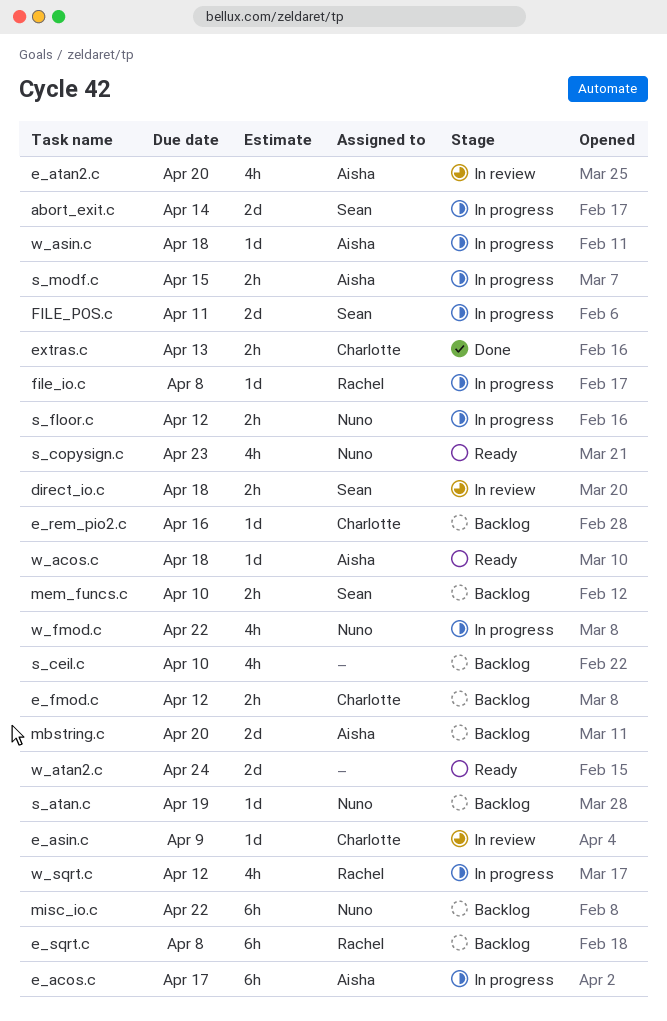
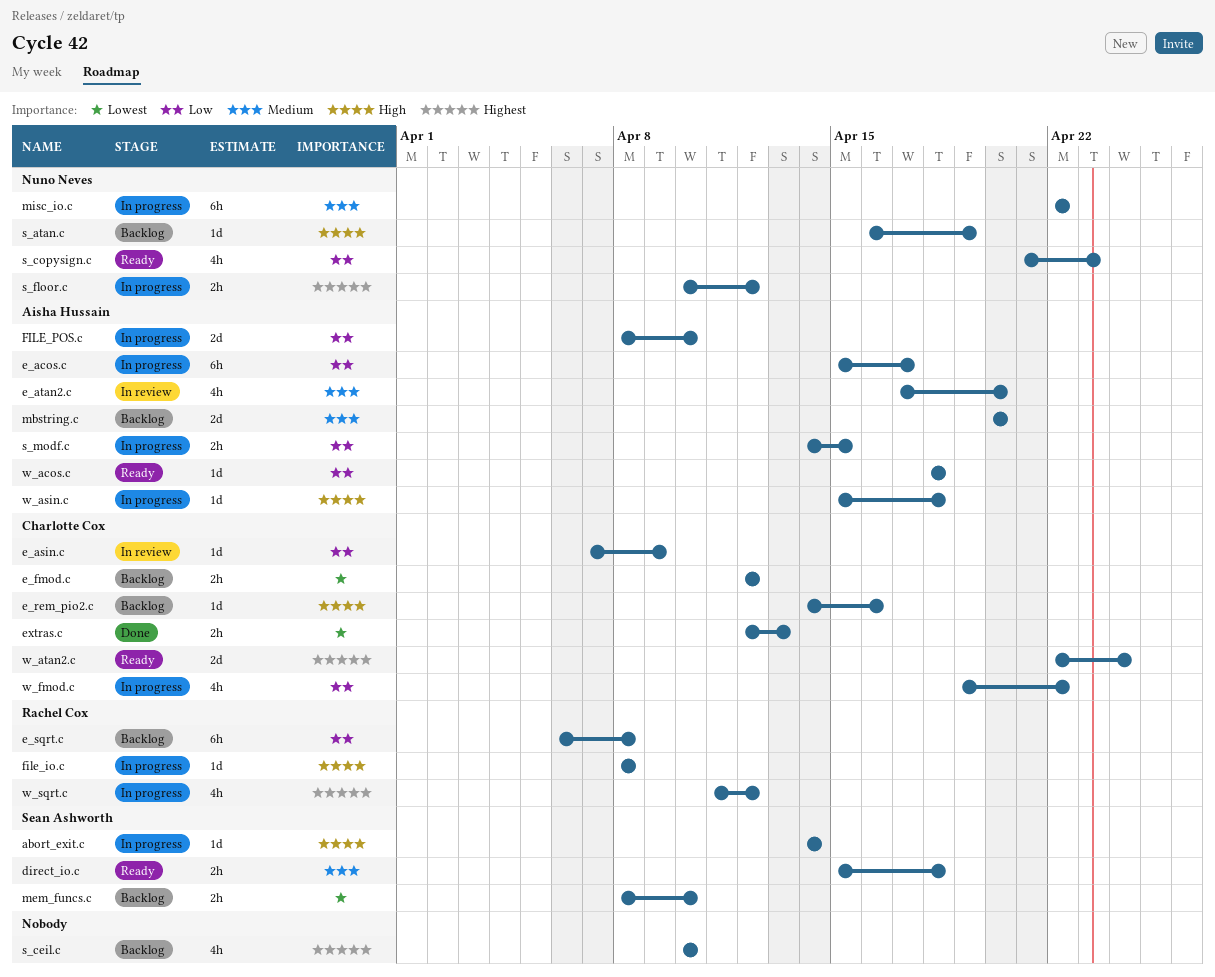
abort_exit.c, estimate: 2d -> 1d
direct_io.c, status: In review -> Ready
FILE_POS.c, owner: Sean Ashworth -> Aisha Hussain
FILE_POS.c, due: Apr 11 -> Apr 10
misc_io.c, status: Backlog -> In progress
w_atan2.c, owner: none -> Charlotte Cox
w_fmod.c, owner: Nuno Neves -> Charlotte Cox

